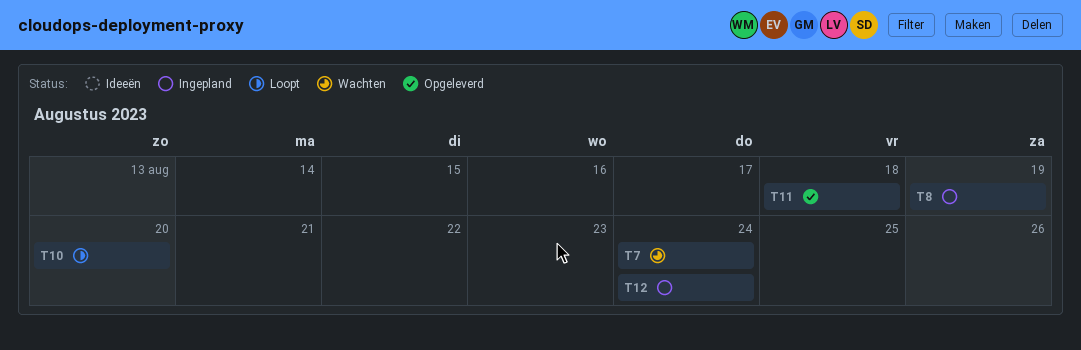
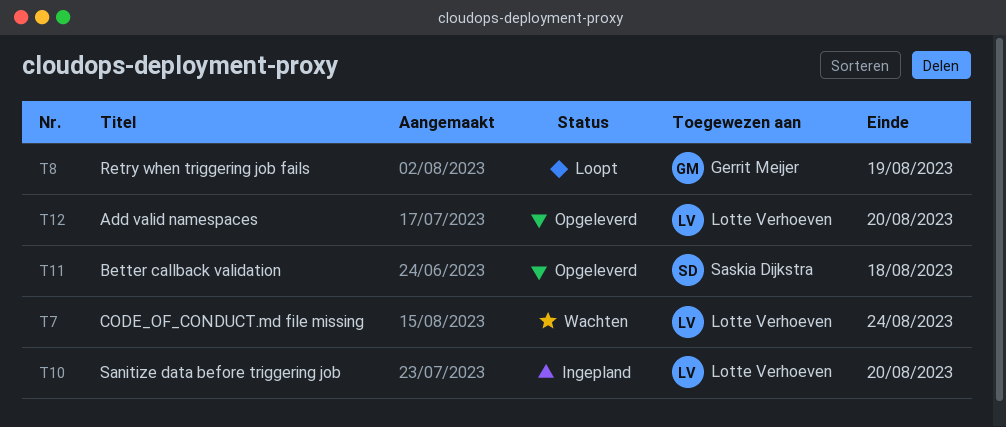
T8, status: Ingepland -> Loopt
T10, status: Loopt -> Ingepland
T12, status: Ingepland -> Opgeleverd
T12, due: Aug 24 -> Aug 20

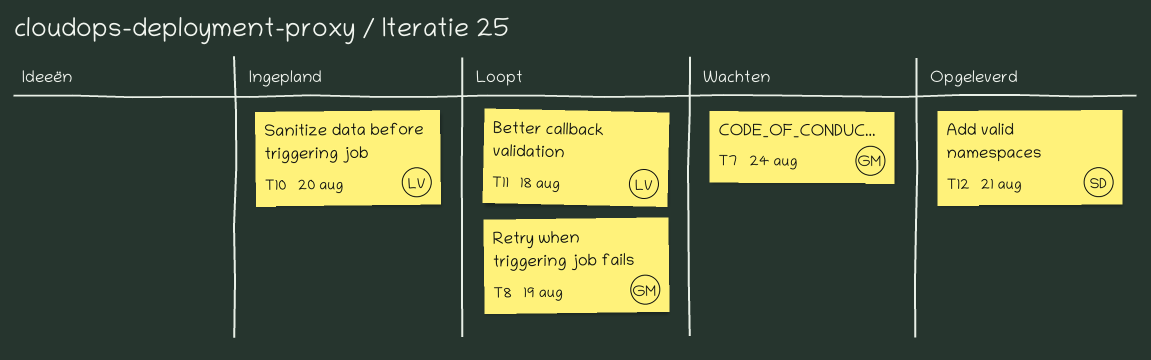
T7, owner: Lotte Verhoeven -> Gerrit Meijer
T11, status: Opgeleverd -> Loopt
T11, owner: Saskia Dijkstra -> Lotte Verhoeven
T12, owner: Lotte Verhoeven -> Saskia Dijkstra
T12, due: Aug 20 -> Aug 21

